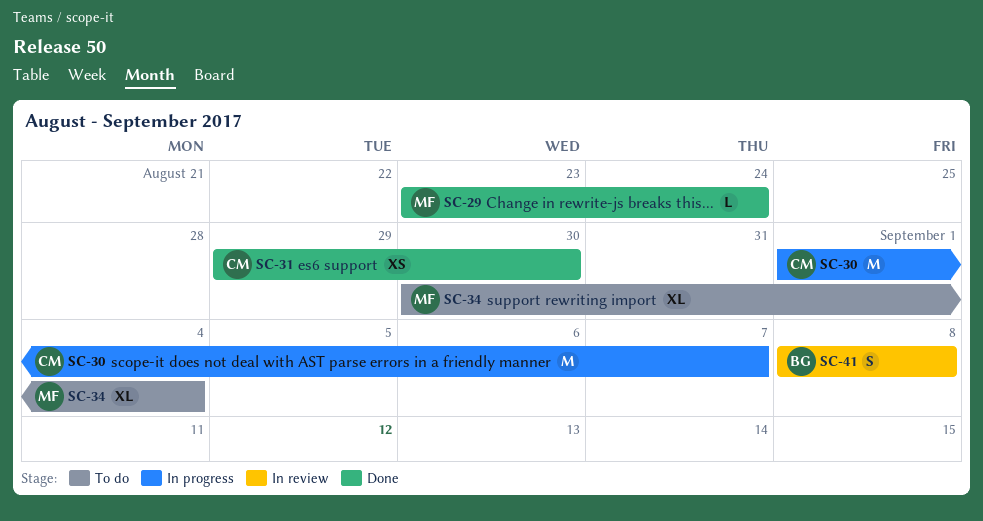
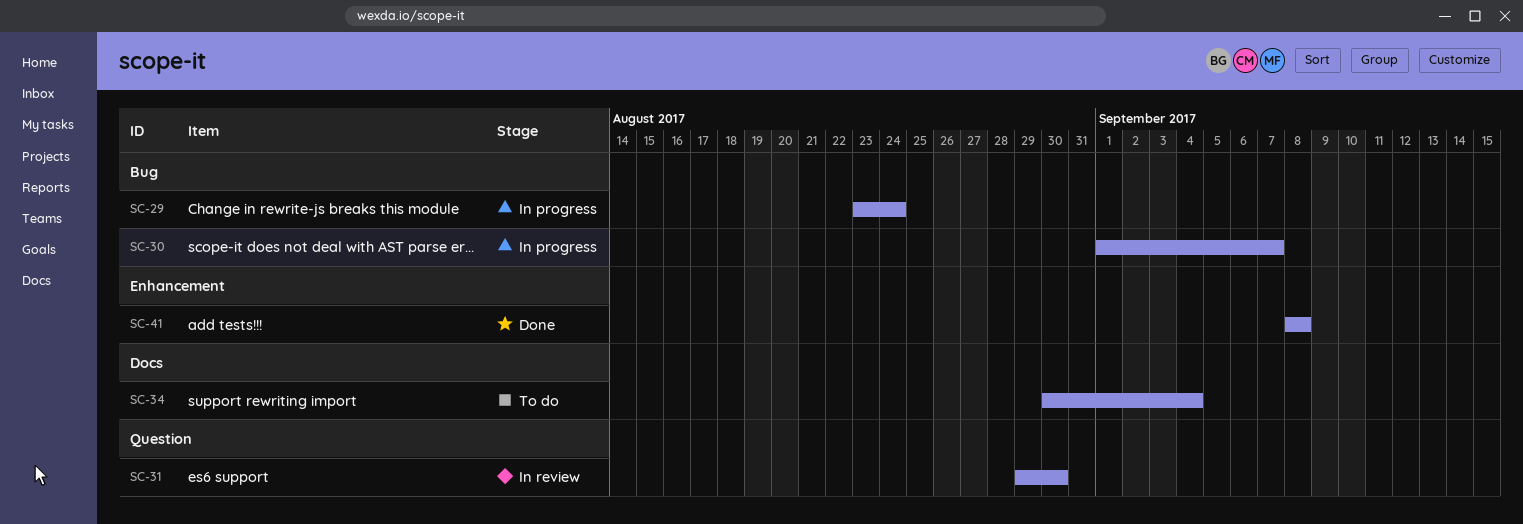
SC-29, status: Done -> In progress
SC-31, status: Done -> In review
SC-41, status: In review -> Done

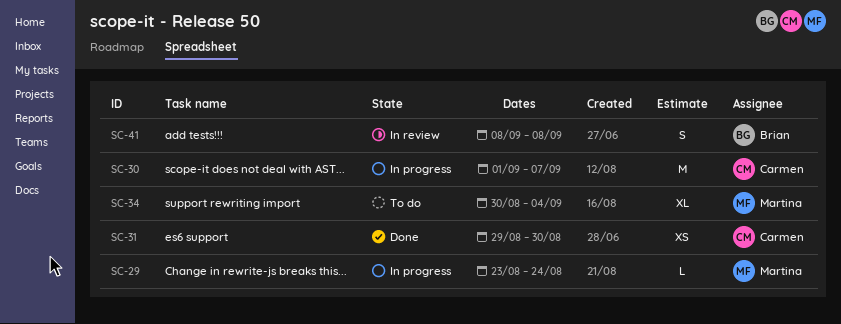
SC-31, status: In review -> Done
SC-41, status: Done -> In review

